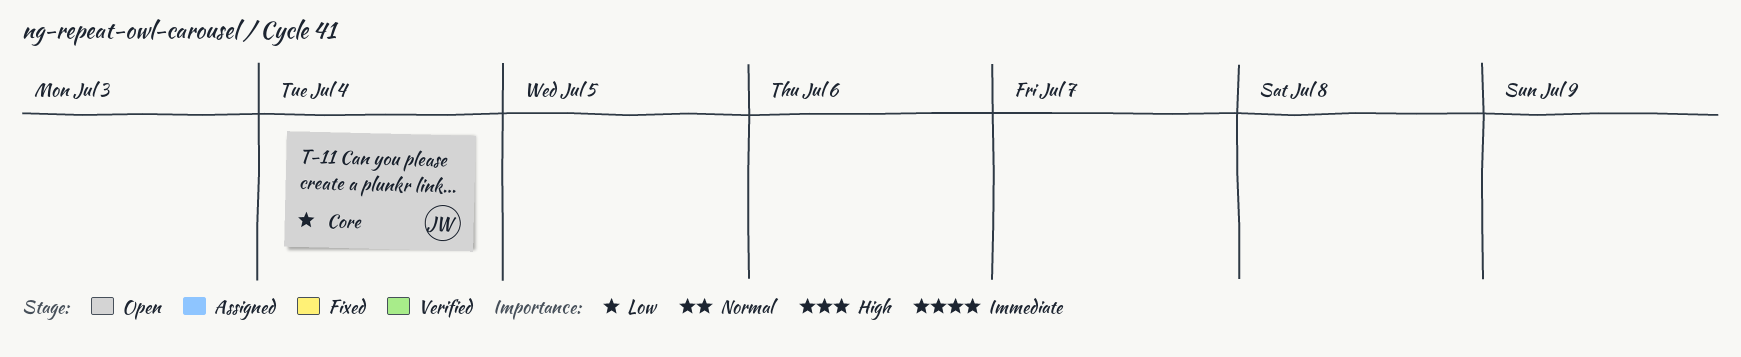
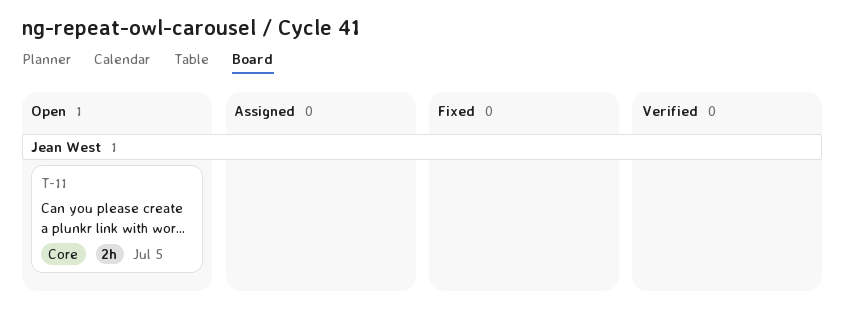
T-11, due: Jul 4 -> Jul 5

